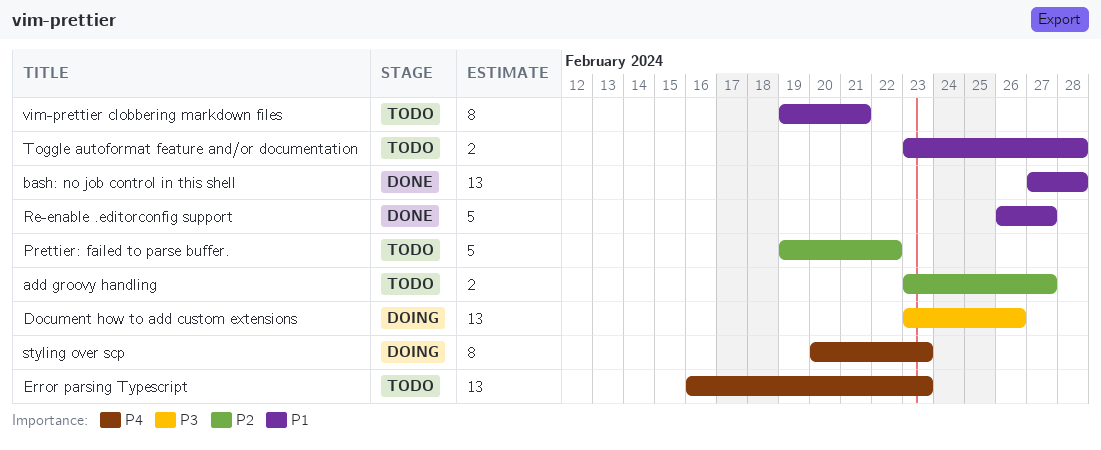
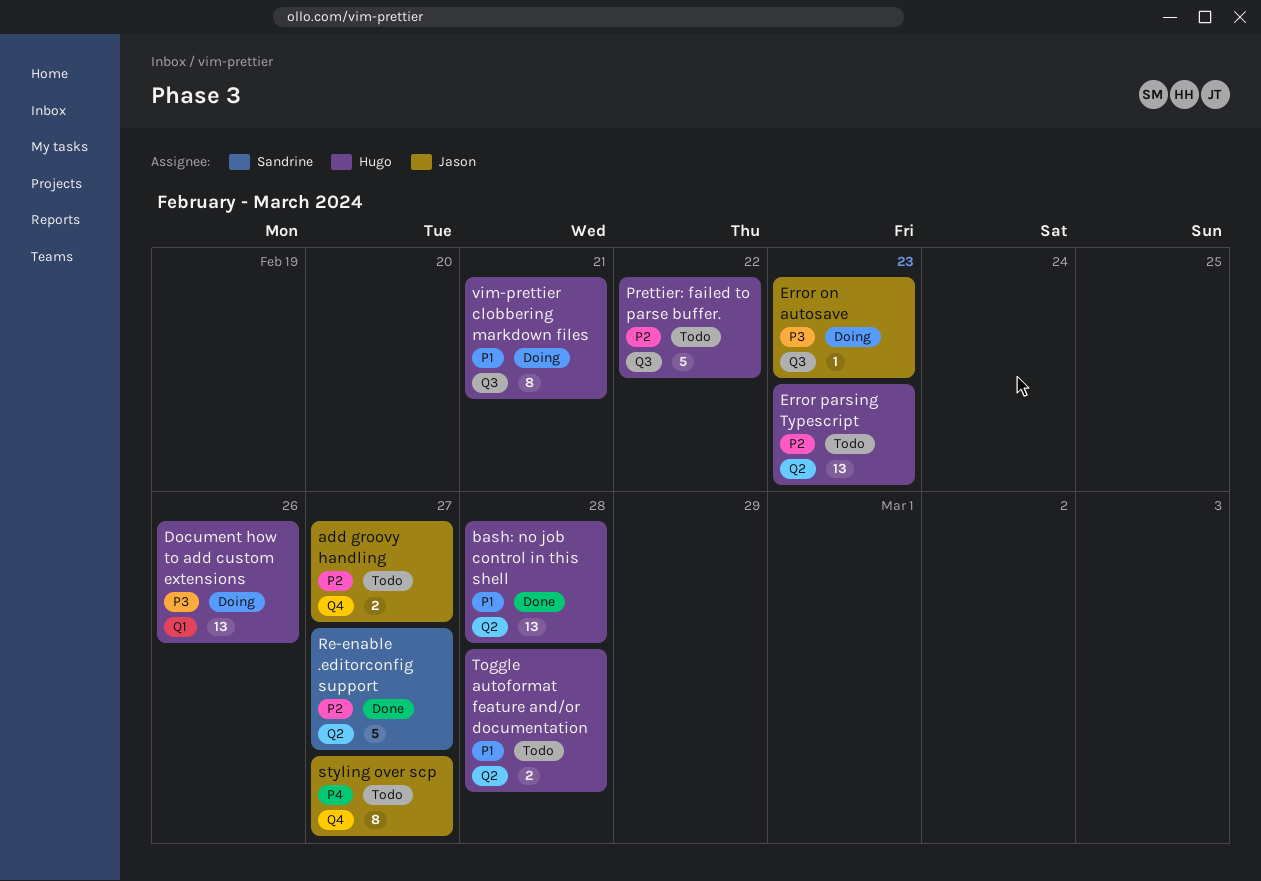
Error on autosave: none -> present
Error parsing Typescript, priority: P4 -> P2
Re-enable .editorconfig support, priority: P1 -> P2
styling over scp, status: Doing -> Todo
styling over scp, due: Feb 23 -> Feb 27
vim-prettier clobbering markdown files, status: Todo -> Doing

